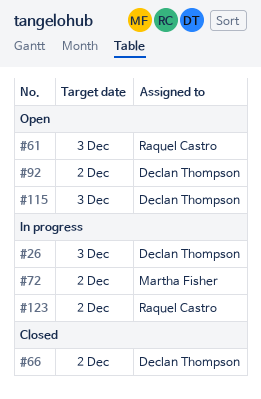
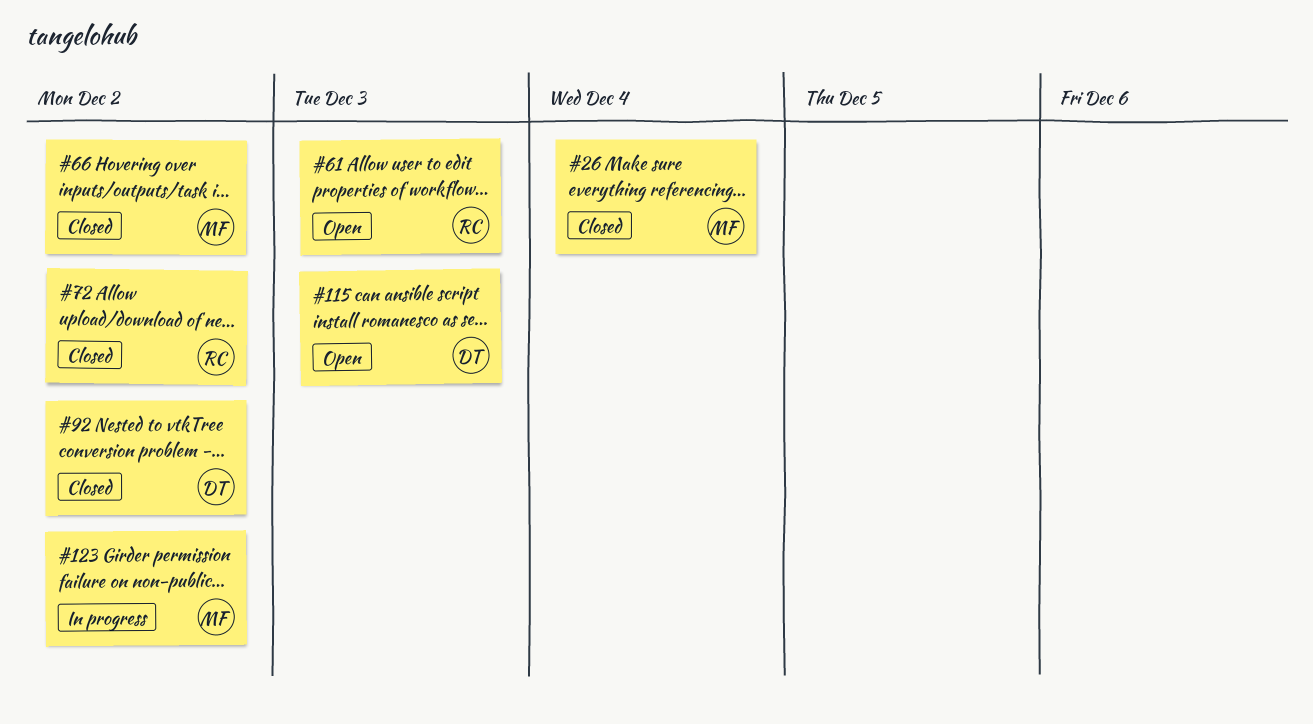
#26, status: In progress -> Closed
#26, owner: Declan Thompson -> Martha Fisher
#26, due: Dec 3 -> Dec 4
#66, owner: Declan Thompson -> Martha Fisher
#72, status: In progress -> Closed
#72, owner: Martha Fisher -> Raquel Castro
#92, status: Open -> Closed
#123, owner: Raquel Castro -> Martha Fisher

